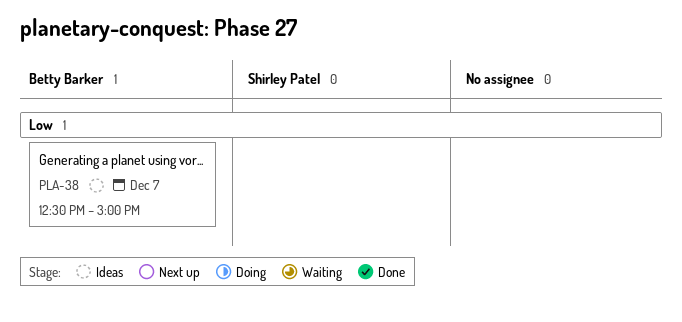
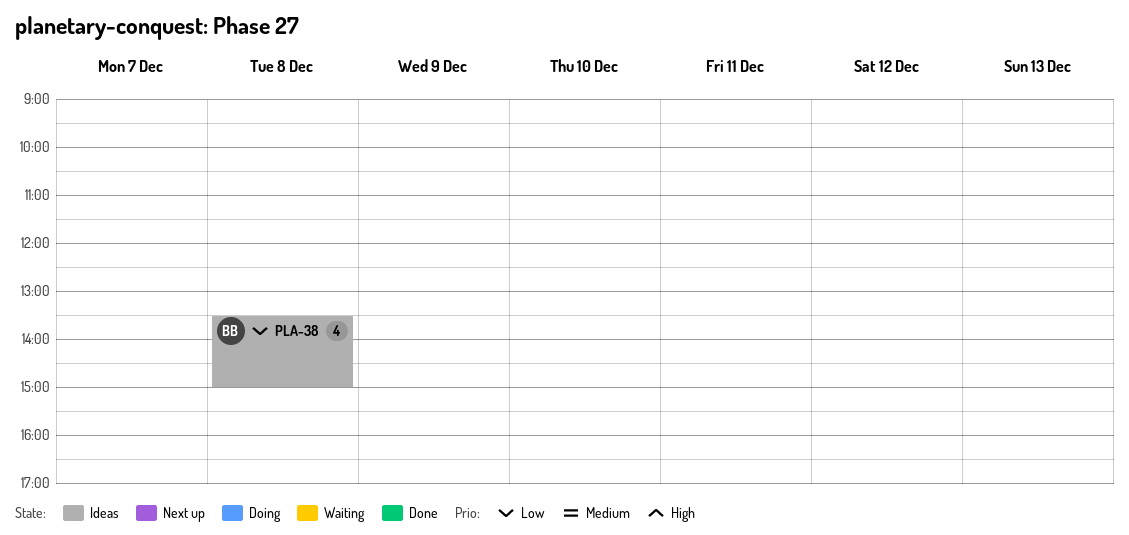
PLA-38, day: Dec 7 -> Dec 8
PLA-38, begins: 12:30 -> 13:30

